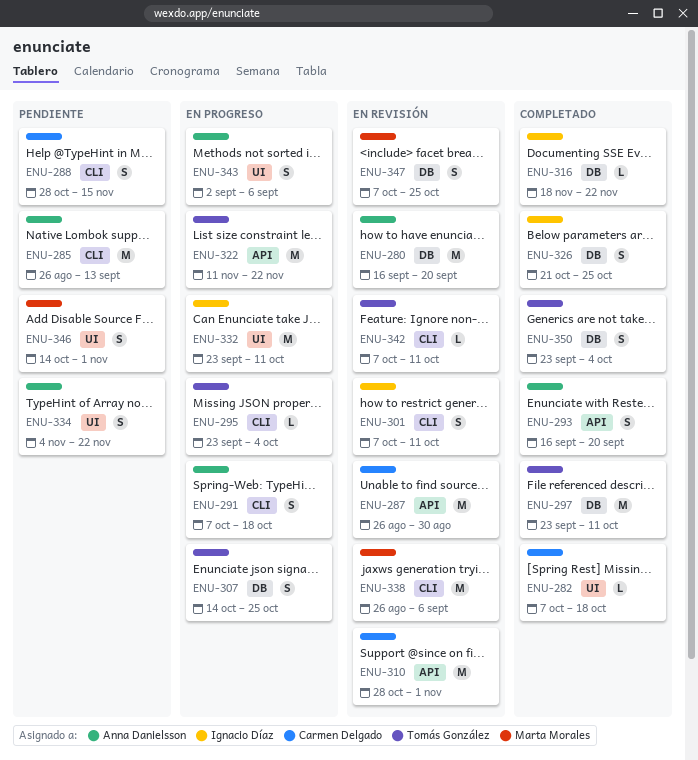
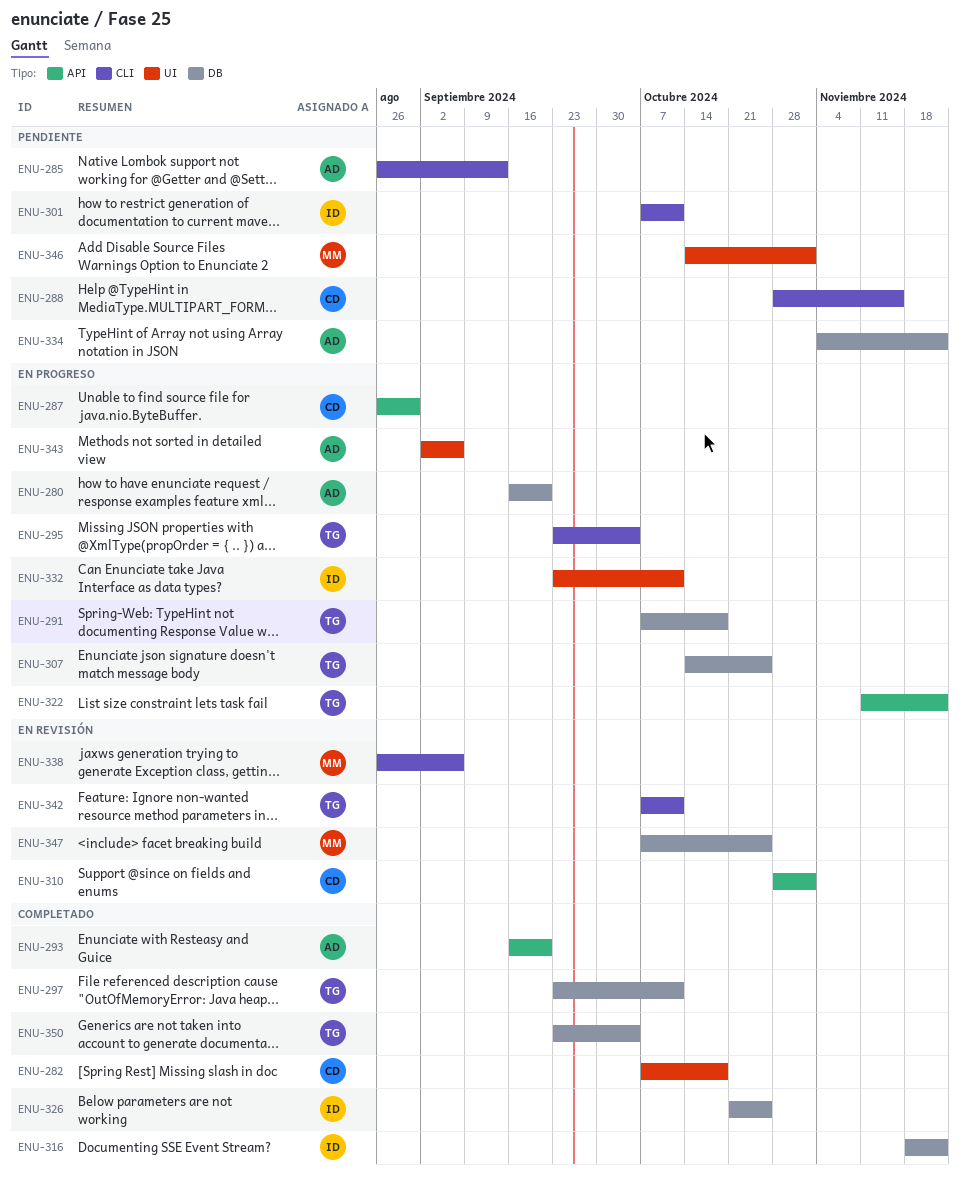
ENU-280, status: En revisión -> En progreso
ENU-287, status: En revisión -> En progreso
ENU-291, owner: Anna Danielsson -> Tomás González
ENU-291, label: CLI -> DB
ENU-301, status: En revisión -> Pendiente
ENU-334, label: UI -> DB

